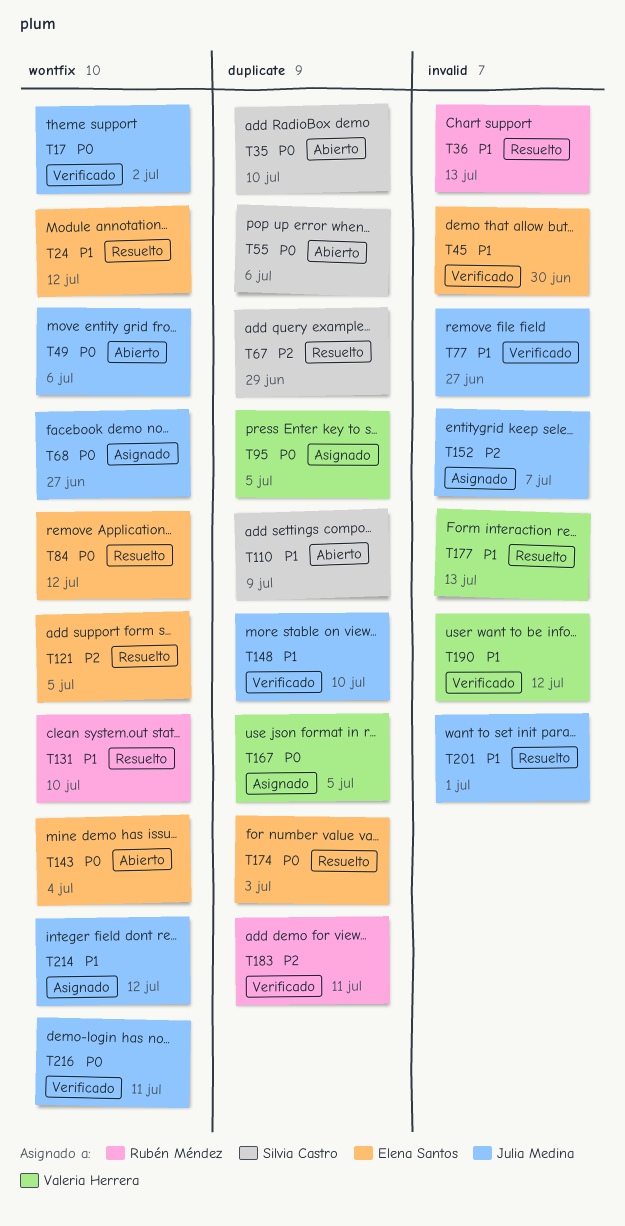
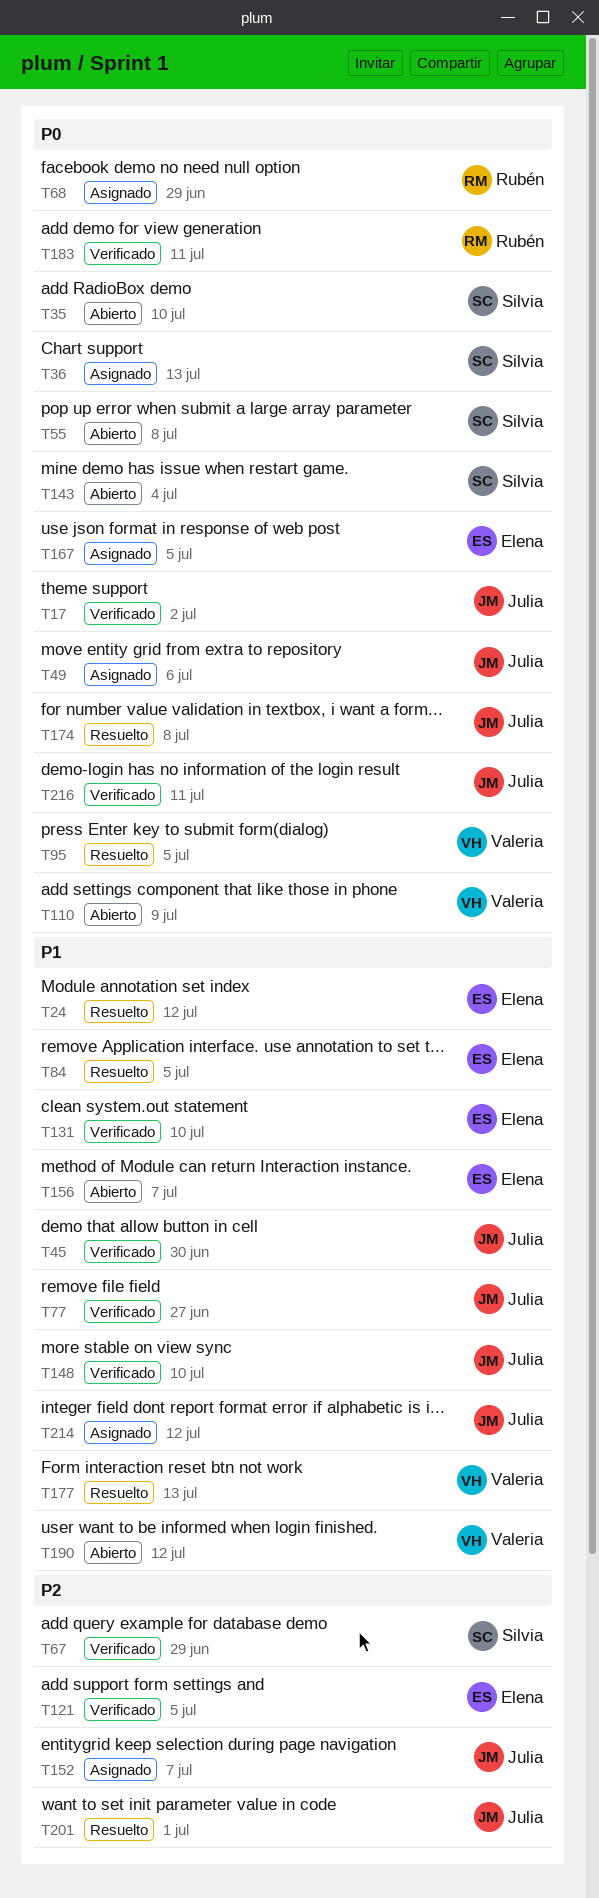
T36, status: Resuelto -> Asignado
T36, owner: Rubén Méndez -> Silvia Castro
T36, priority: P1 -> P0
T45, owner: Elena Santos -> Julia Medina
T49, status: Abierto -> Asignado
T55, due: Jul 6 -> Jul 8
T67, status: Resuelto -> Verificado
T68, owner: Julia Medina -> Rubén Méndez
T68, due: Jun 27 -> Jun 29
T84, priority: P0 -> P1
T84, due: Jul 12 -> Jul 5
T95, status: Asignado -> Resuelto
T110, owner: Silvia Castro -> Valeria Herrera
T110, priority: P1 -> P0
T121, status: Resuelto -> Verificado
T131, status: Resuelto -> Verificado
T131, owner: Rubén Méndez -> Elena Santos
T143, owner: Elena Santos -> Silvia Castro
T156: none -> present
T167, owner: Valeria Herrera -> Elena Santos
T174, owner: Elena Santos -> Julia Medina
T174, due: Jul 3 -> Jul 8
T183, priority: P2 -> P0
T190, status: Verificado -> Abierto
T201, priority: P1 -> P2

